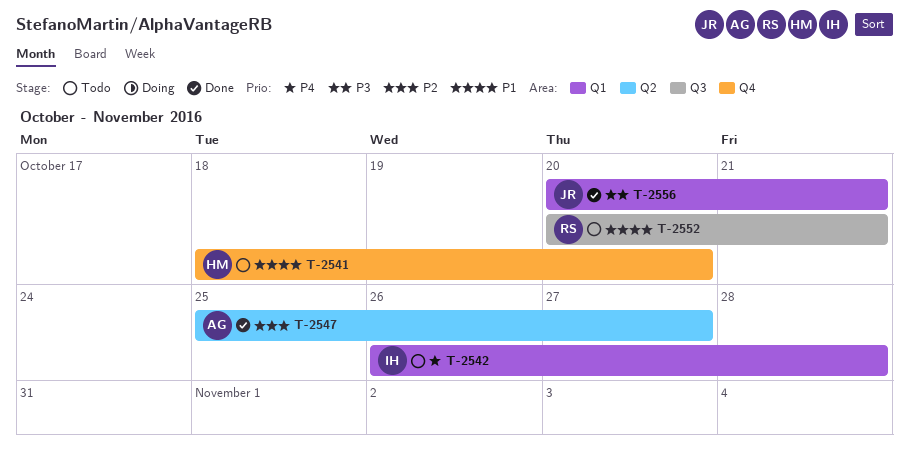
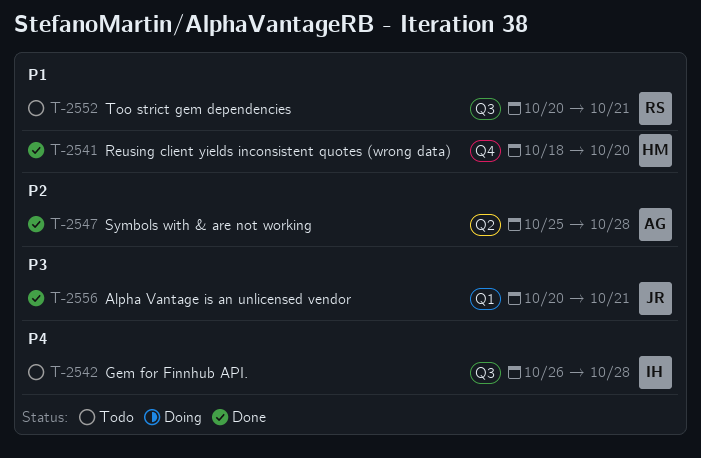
T-2541, status: Todo -> Done
T-2542, label: Q1 -> Q3
T-2547, due: Oct 27 -> Oct 28

